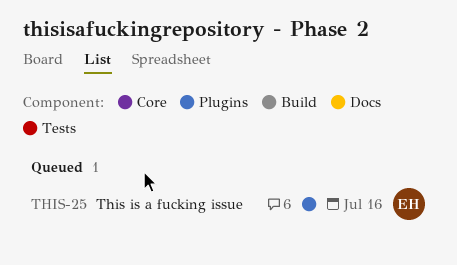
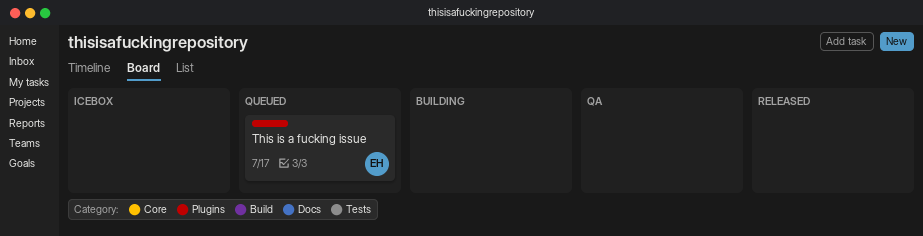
This is a fucking issue, due: Jul 16 -> Jul 17

